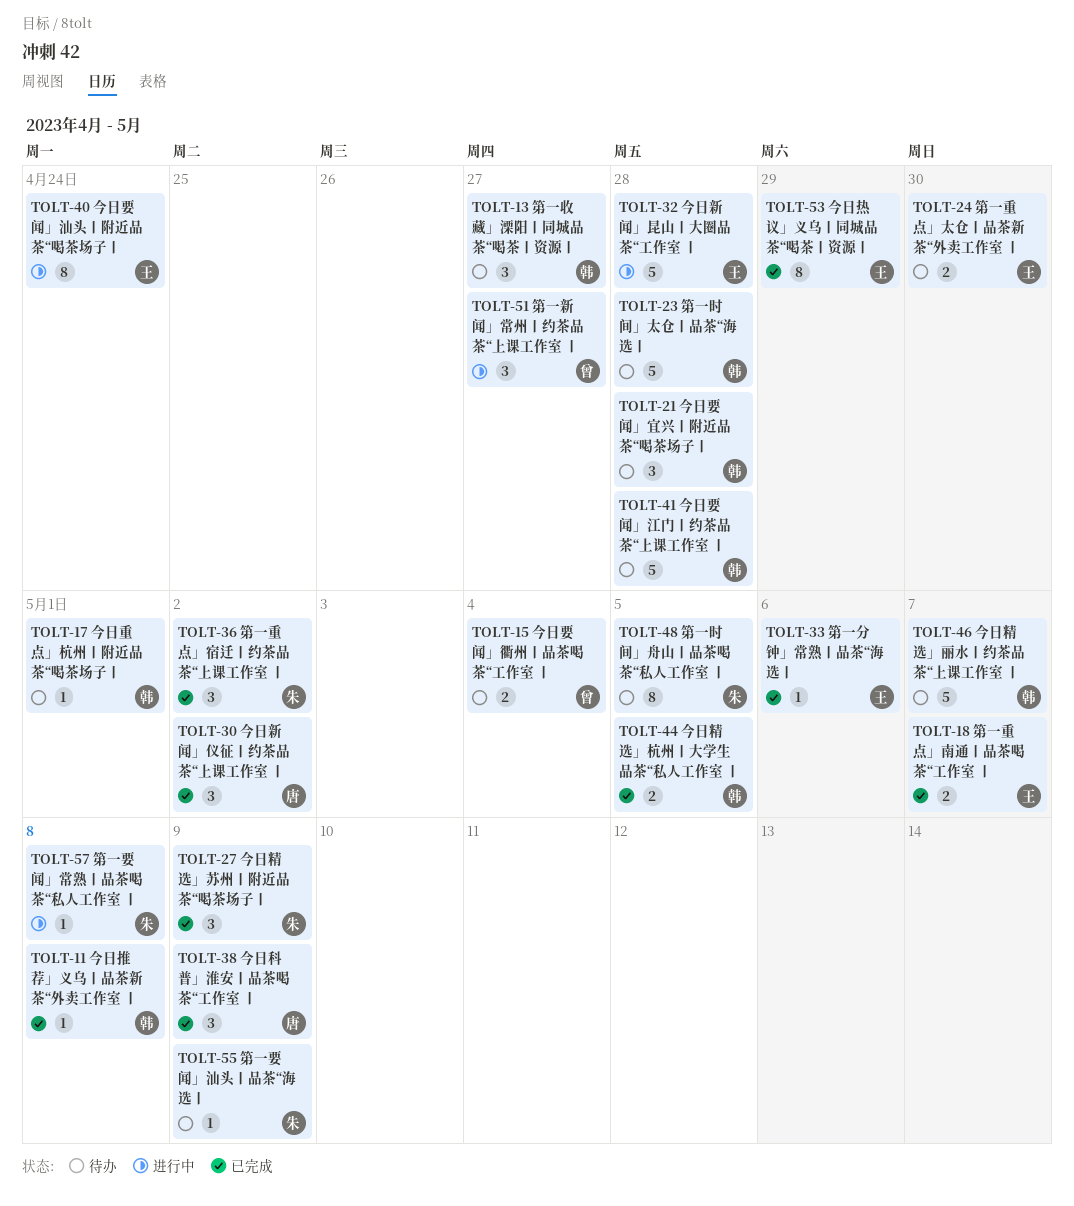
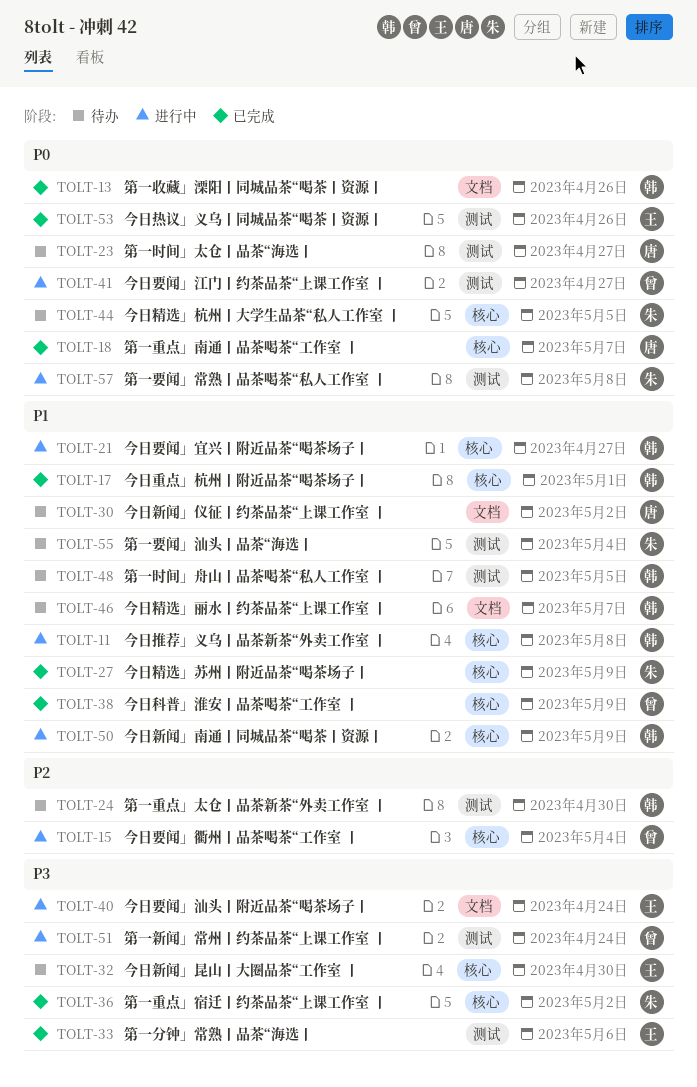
TOLT-11, status: 已完成 -> 进行中
TOLT-13, status: 待办 -> 已完成
TOLT-13, due: Apr 27 -> Apr 26
TOLT-15, status: 待办 -> 进行中
TOLT-17, status: 待办 -> 已完成
TOLT-18, owner: 王 -> 唐
TOLT-21, status: 待办 -> 进行中
TOLT-21, due: Apr 28 -> Apr 27
TOLT-23, owner: 韩 -> 唐
TOLT-23, due: Apr 28 -> Apr 27
TOLT-24, owner: 王 -> 韩
TOLT-30, status: 已完成 -> 待办
TOLT-32, status: 进行中 -> 待办
TOLT-32, due: Apr 28 -> Apr 30
TOLT-38, owner: 唐 -> 曾
TOLT-41, status: 待办 -> 进行中
TOLT-41, owner: 韩 -> 曾
TOLT-41, due: Apr 28 -> Apr 27
TOLT-44, status: 已完成 -> 待办
TOLT-44, owner: 韩 -> 朱
TOLT-48, owner: 朱 -> 韩
TOLT-50: none -> present
TOLT-51, due: Apr 27 -> Apr 24
TOLT-53, due: Apr 29 -> Apr 26
TOLT-55, due: May 9 -> May 4

